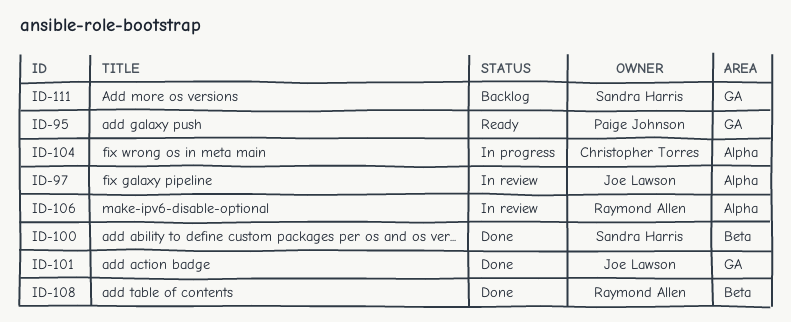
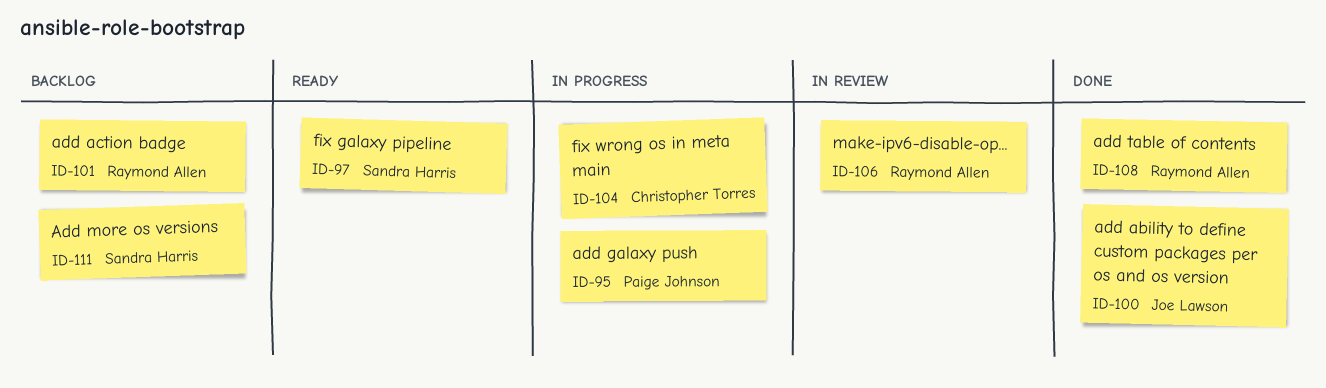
ID-95, status: Ready -> In progress
ID-97, status: In review -> Ready
ID-97, owner: Joe Lawson -> Sandra Harris
ID-100, owner: Sandra Harris -> Joe Lawson
ID-101, status: Done -> Backlog
ID-101, owner: Joe Lawson -> Raymond Allen

